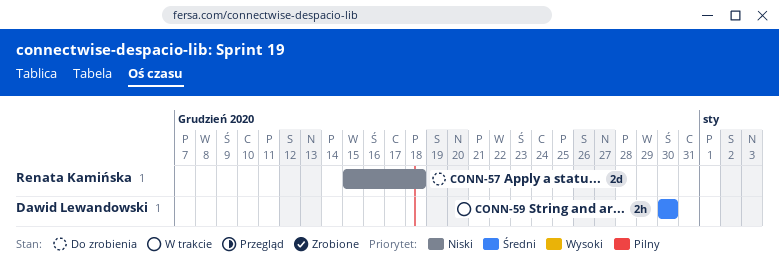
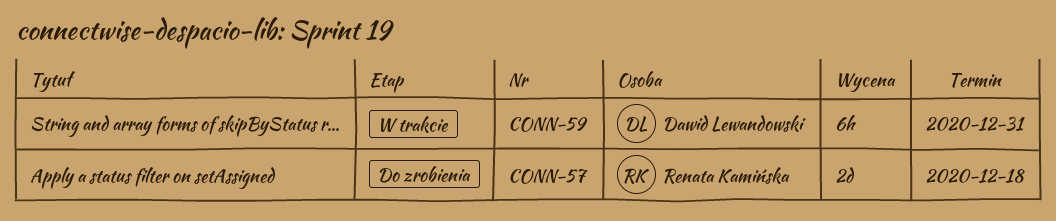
CONN-59, estimate: 2h -> 6h
CONN-59, due: Dec 30 -> Dec 31

